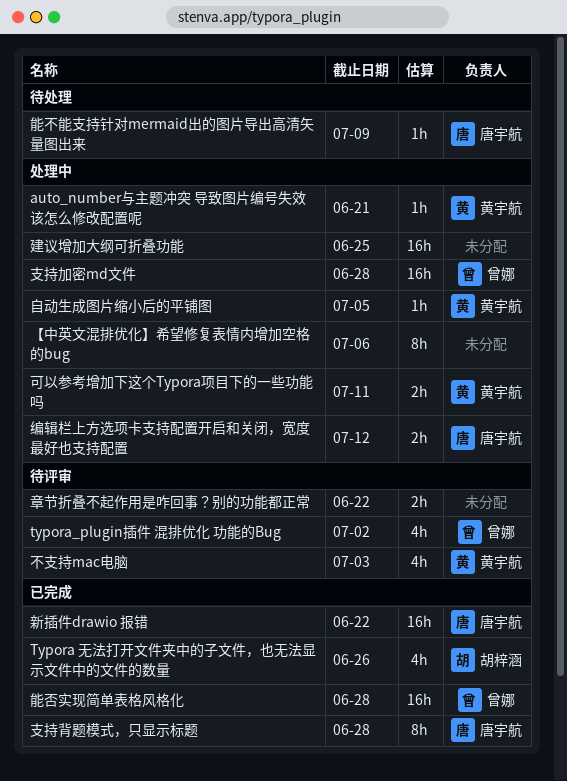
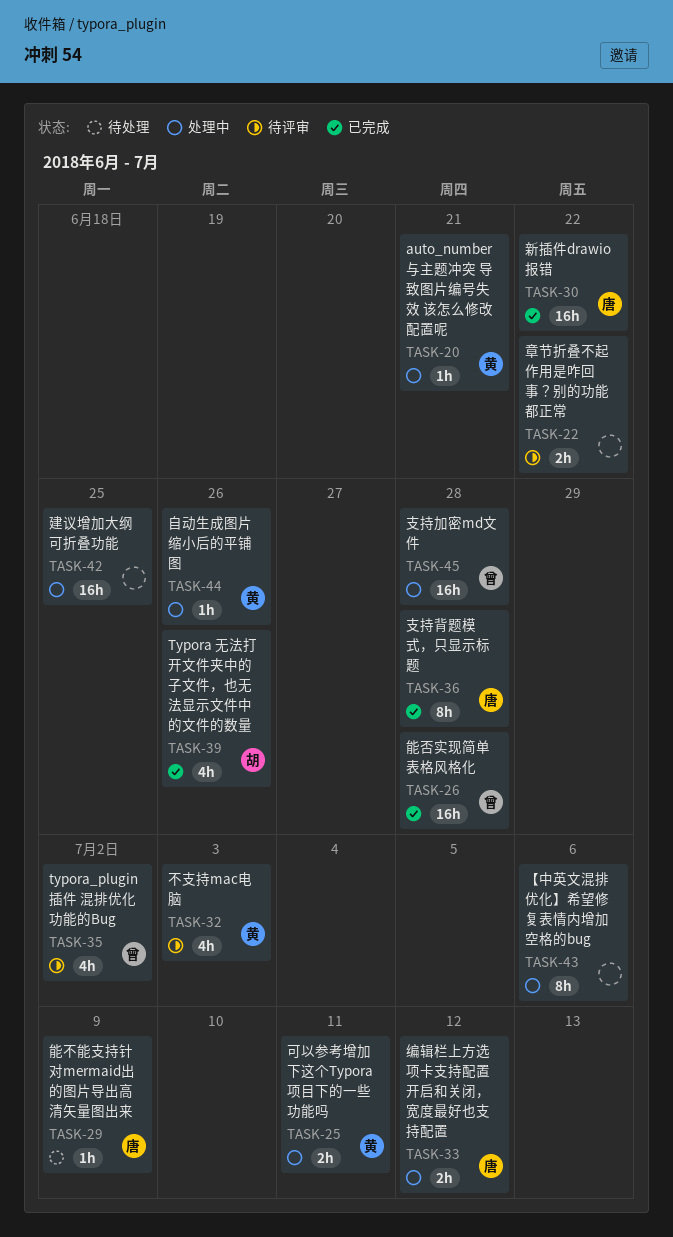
自动生成图片缩小后的平铺图, due: Jul 5 -> Jun 26

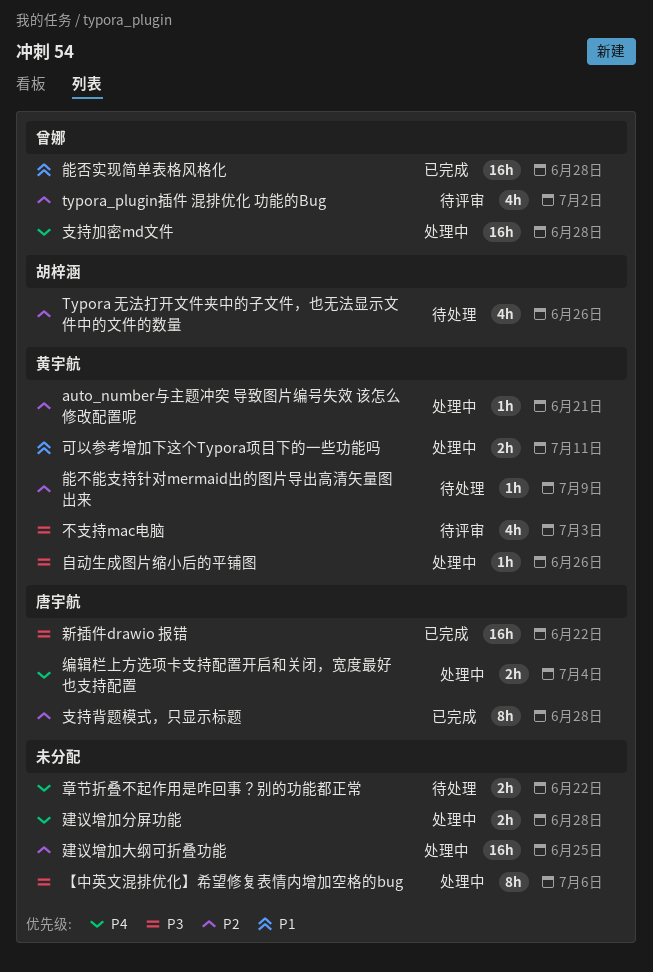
Typora 无法打开文件夹中的子文件，也无法显示文件中的文件的数量, status: 已完成 -> 待处理
建议增加分屏功能: none -> present
章节折叠不起作用是咋回事？别的功能都正常, status: 待评审 -> 待处理
编辑栏上方选项卡支持配置开启和关闭，宽度最好也支持配置, due: Jul 12 -> Jul 4
能不能支持针对mermaid出的图片导出高清矢量图出来, owner: 唐宇航 -> 黄宇航

